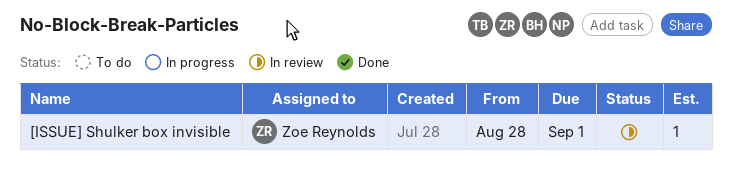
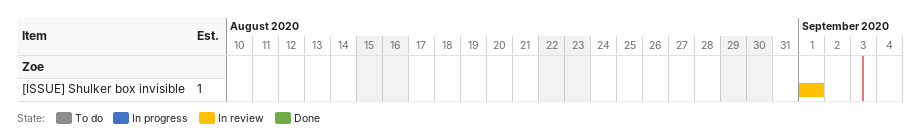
[ISSUE] Shulker box invisible, start: Aug 28 -> Sep 1

